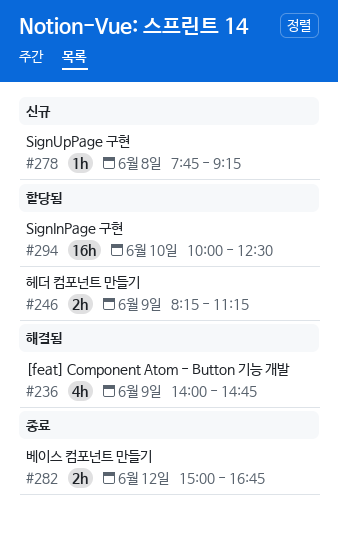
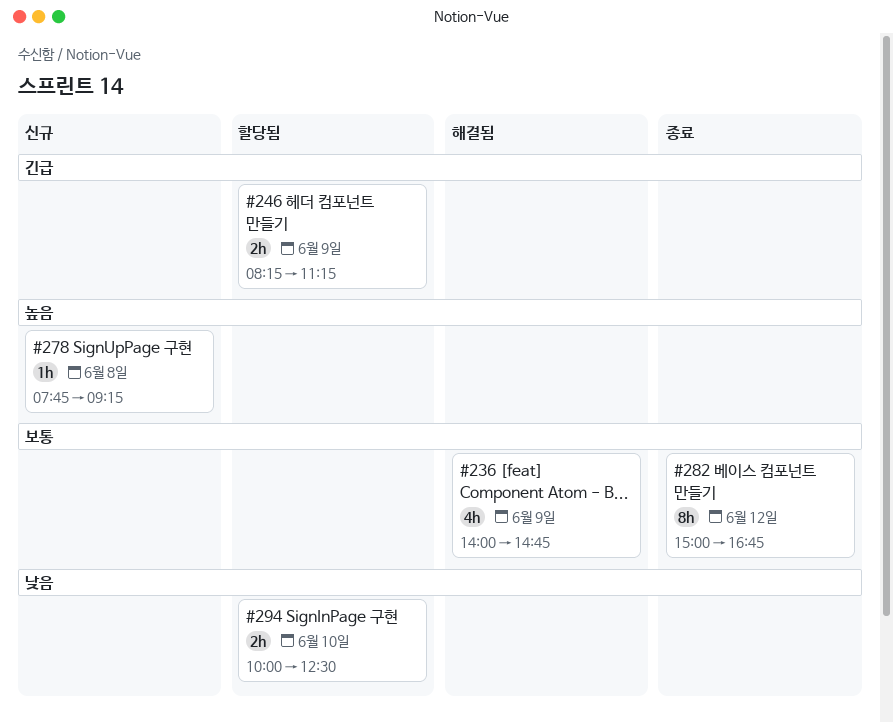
#282, estimate: 2h -> 8h
#294, estimate: 16h -> 2h

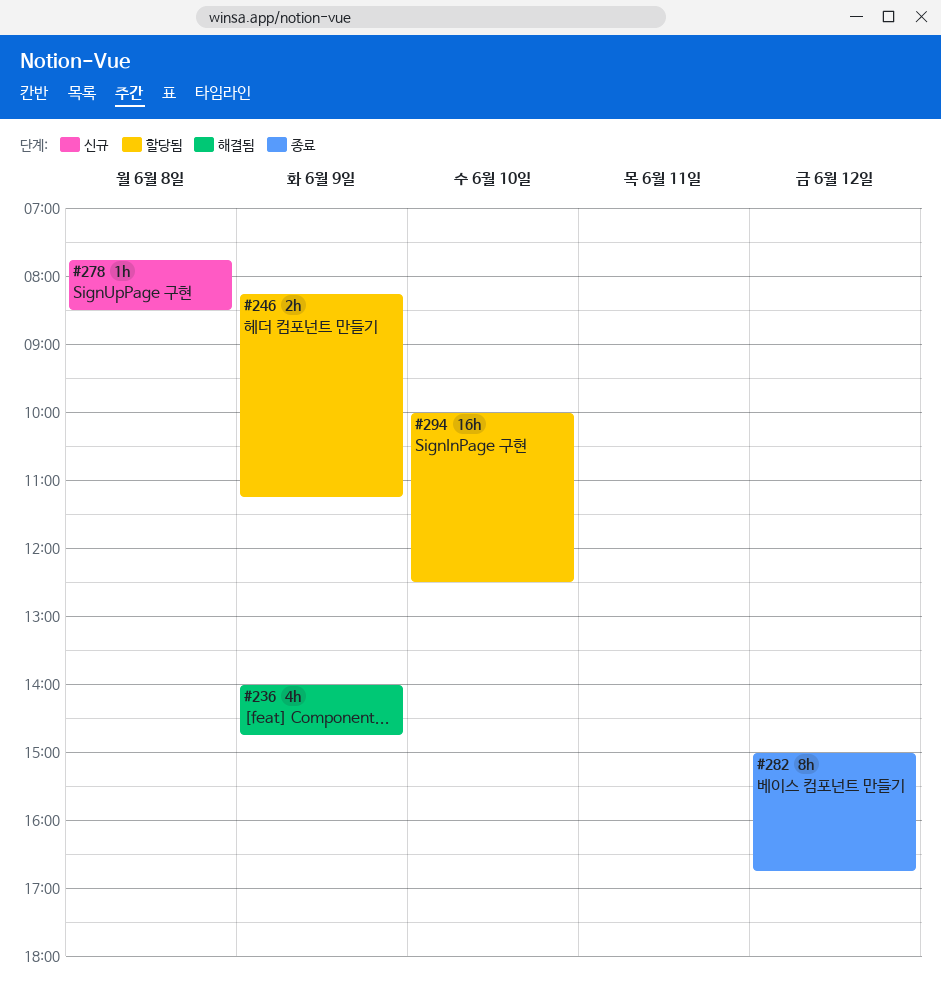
#278, ends: 09:15 -> 08:30
#294, estimate: 2h -> 16h

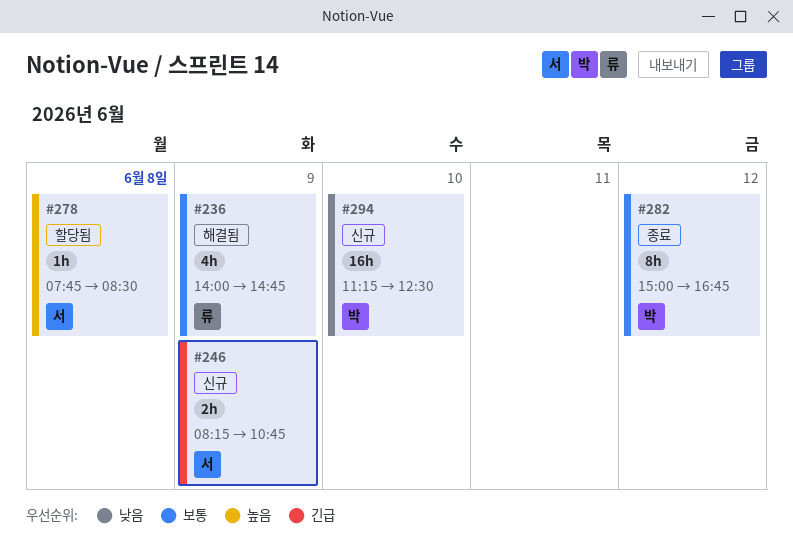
#246, status: 할당됨 -> 신규
#246, ends: 11:15 -> 10:45
#278, status: 신규 -> 할당됨
#294, status: 할당됨 -> 신규
#294, begins: 10:00 -> 11:15

